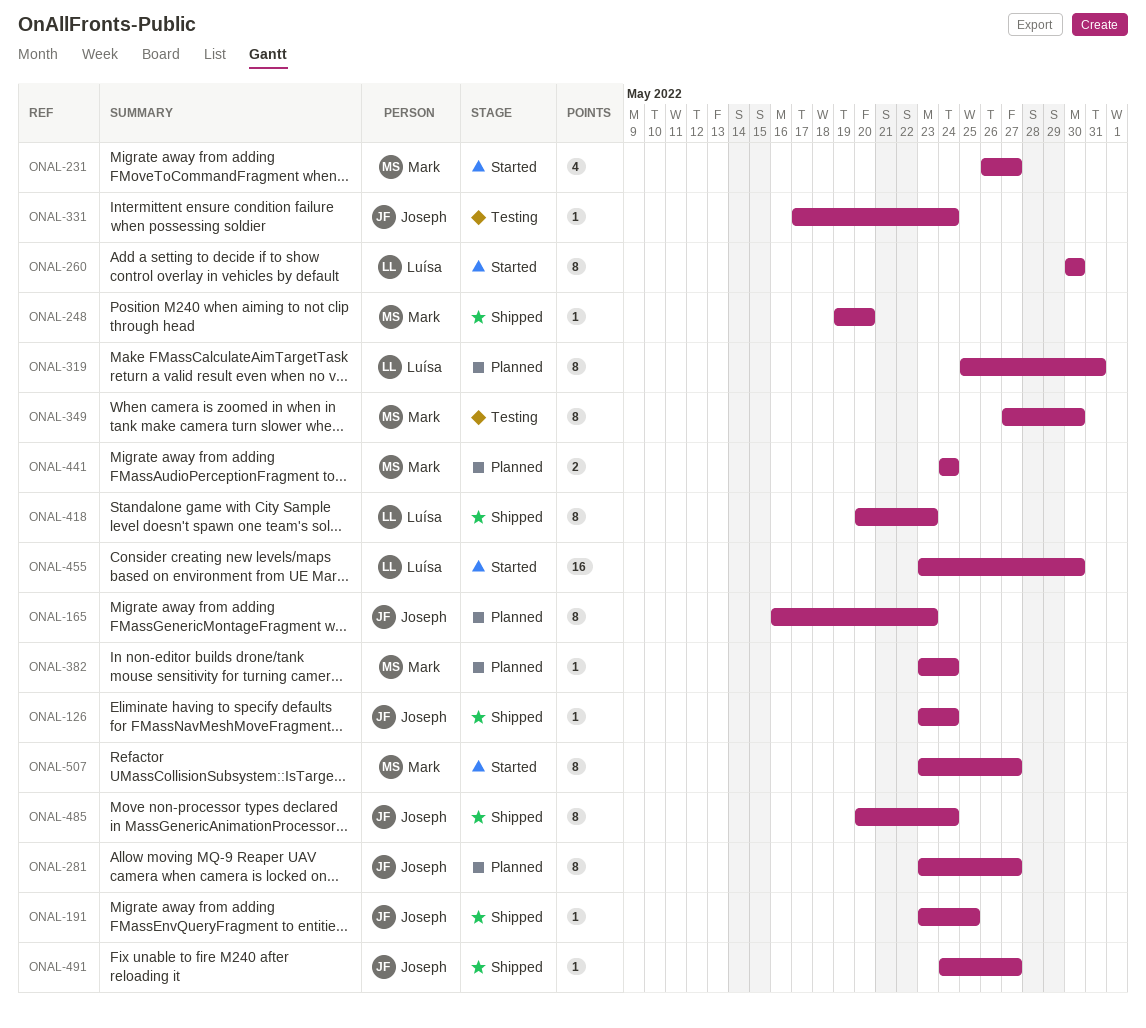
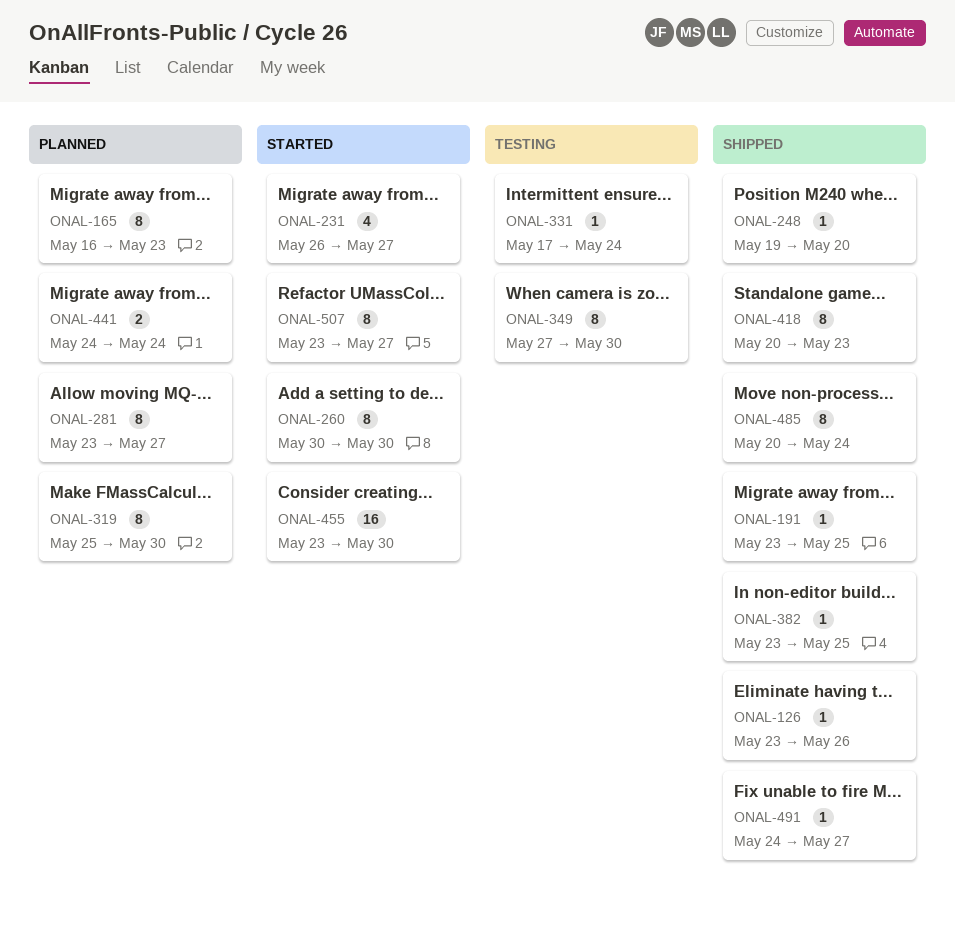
ONAL-126, due: May 24 -> May 26
ONAL-319, due: May 31 -> May 30
ONAL-382, status: Planned -> Shipped
ONAL-382, due: May 24 -> May 25

